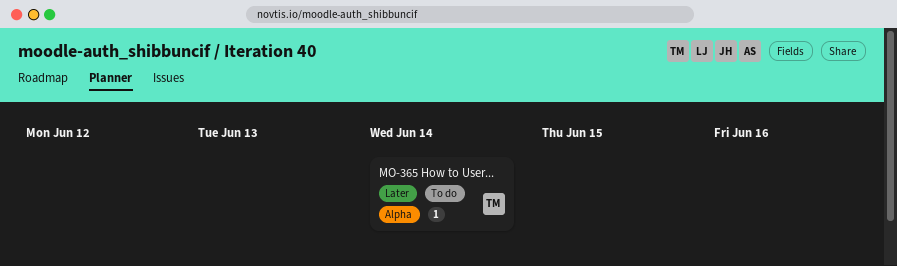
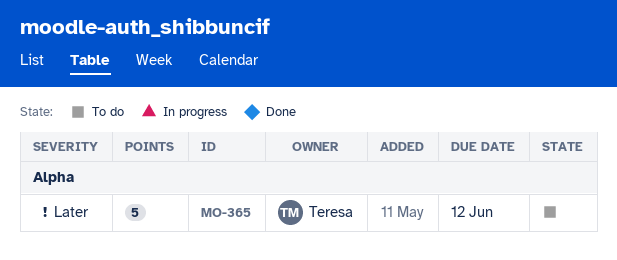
MO-365, estimate: 1 -> 5
MO-365, due: Jun 14 -> Jun 12

